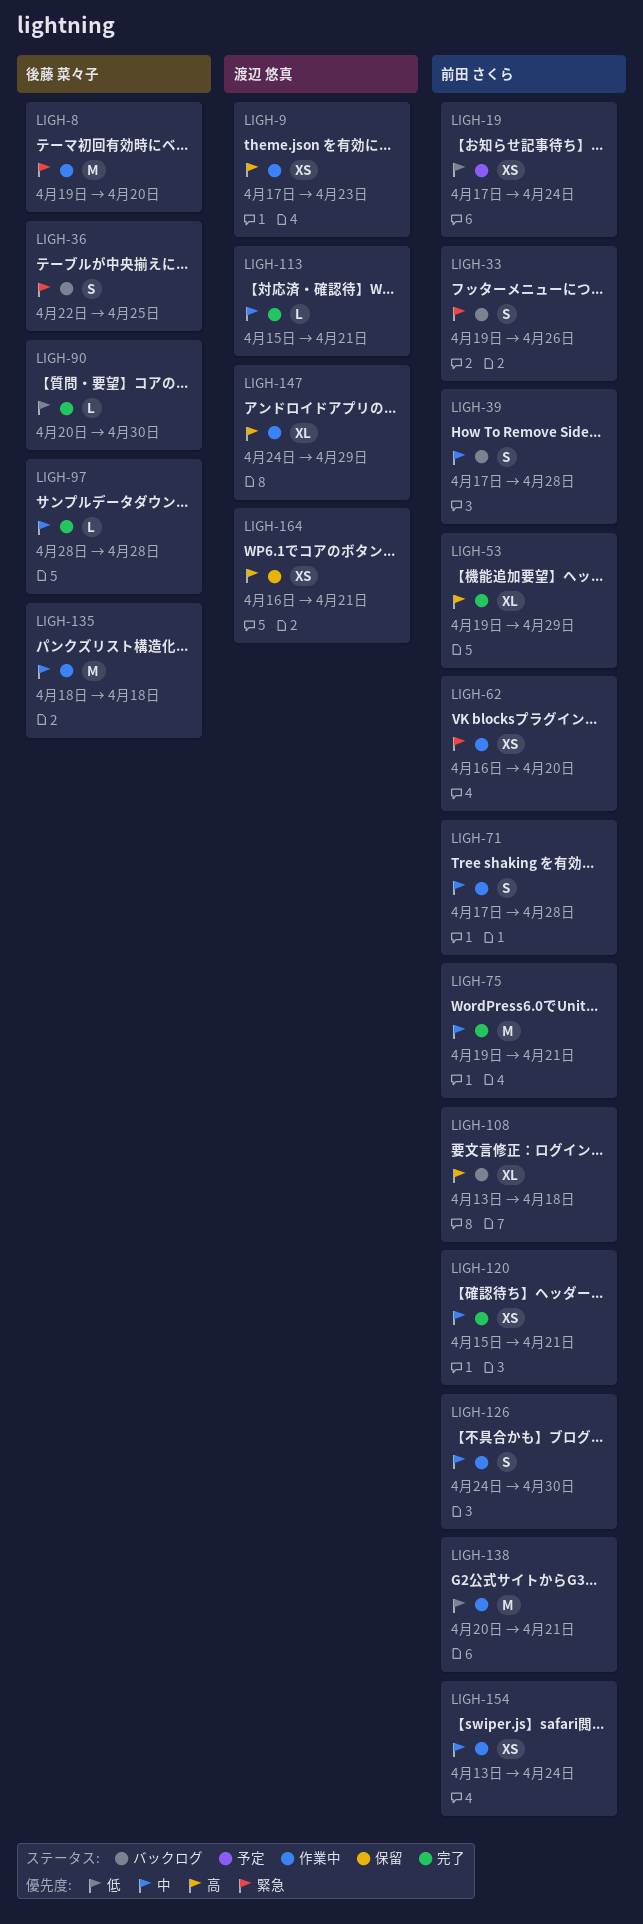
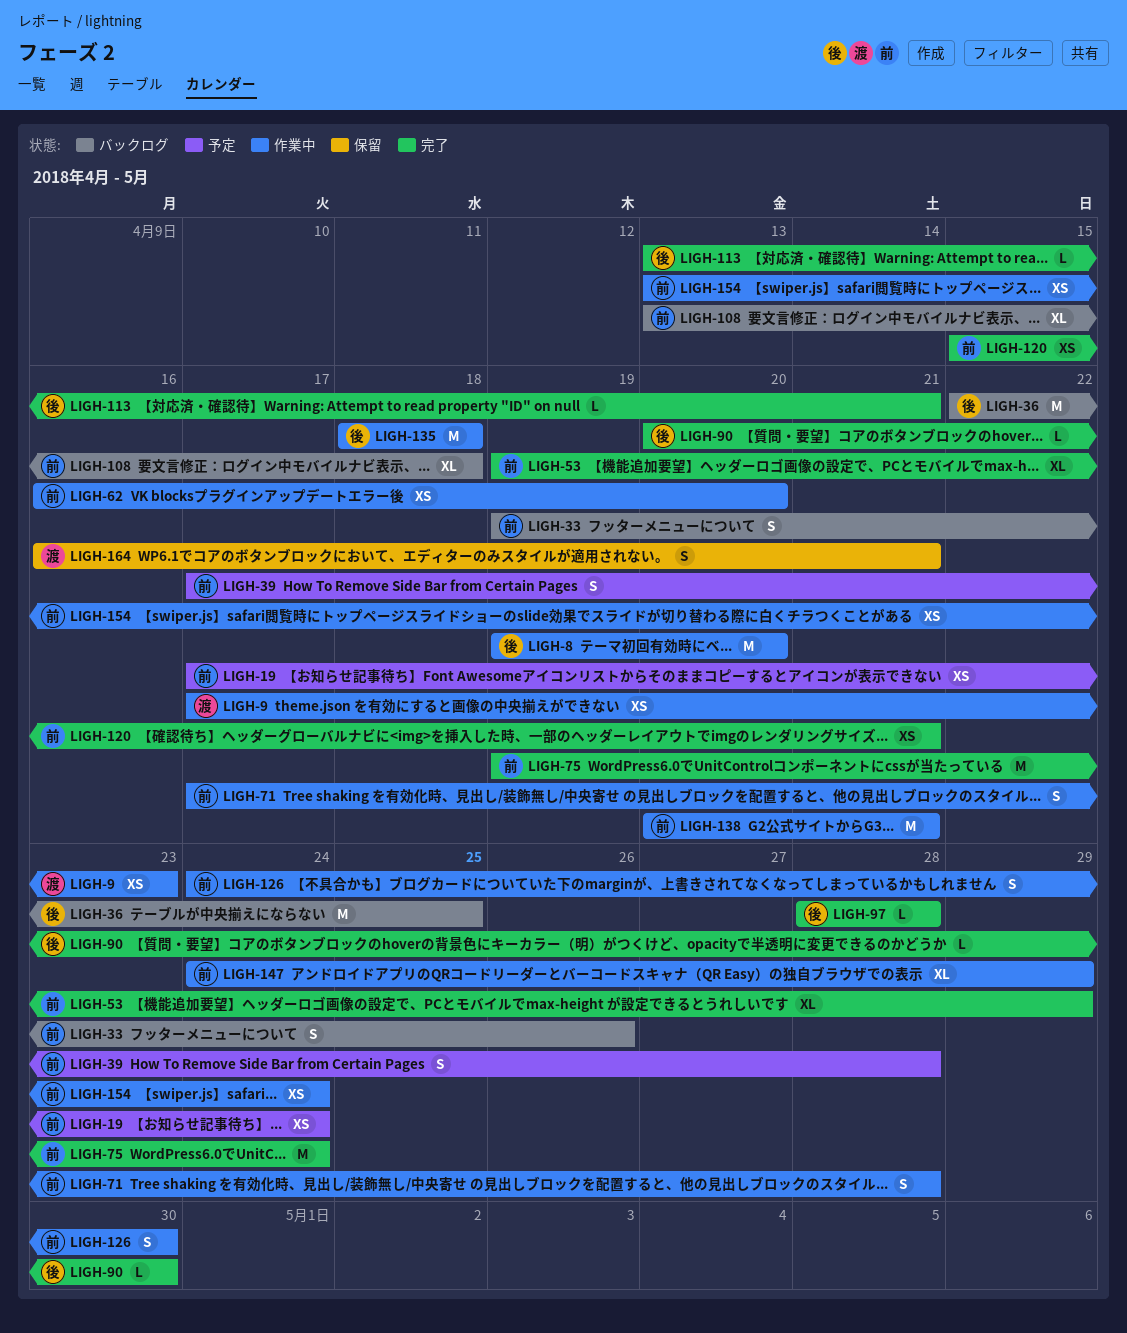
LIGH-36, estimate: S -> M
LIGH-39, status: バックログ -> 予定
LIGH-75, due: Apr 21 -> Apr 24
LIGH-113, owner: 渡辺 悠真 -> 後藤 菜々子
LIGH-113, start: Apr 15 -> Apr 13
LIGH-147, owner: 渡辺 悠真 -> 前田 さくら
LIGH-164, estimate: XS -> S

